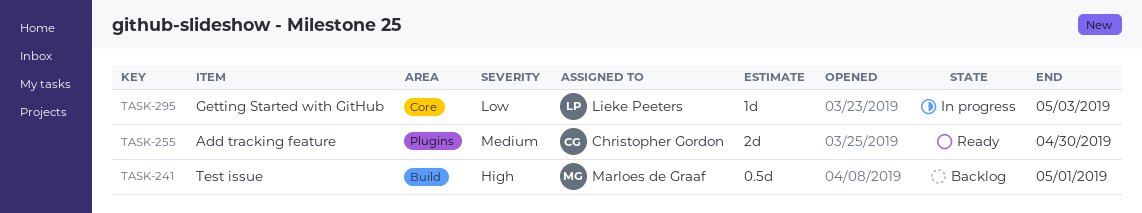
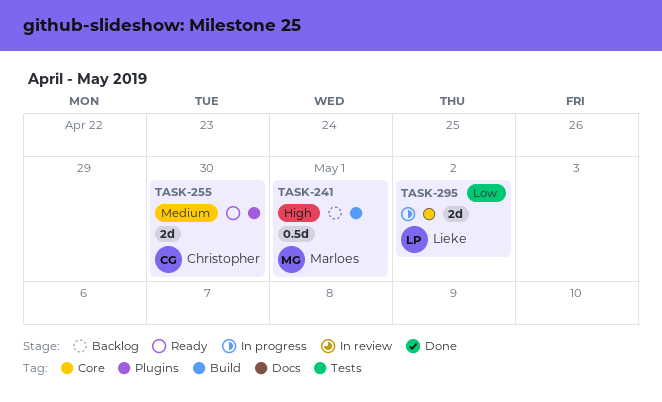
TASK-295, estimate: 1d -> 2d
TASK-295, due: May 3 -> May 2

